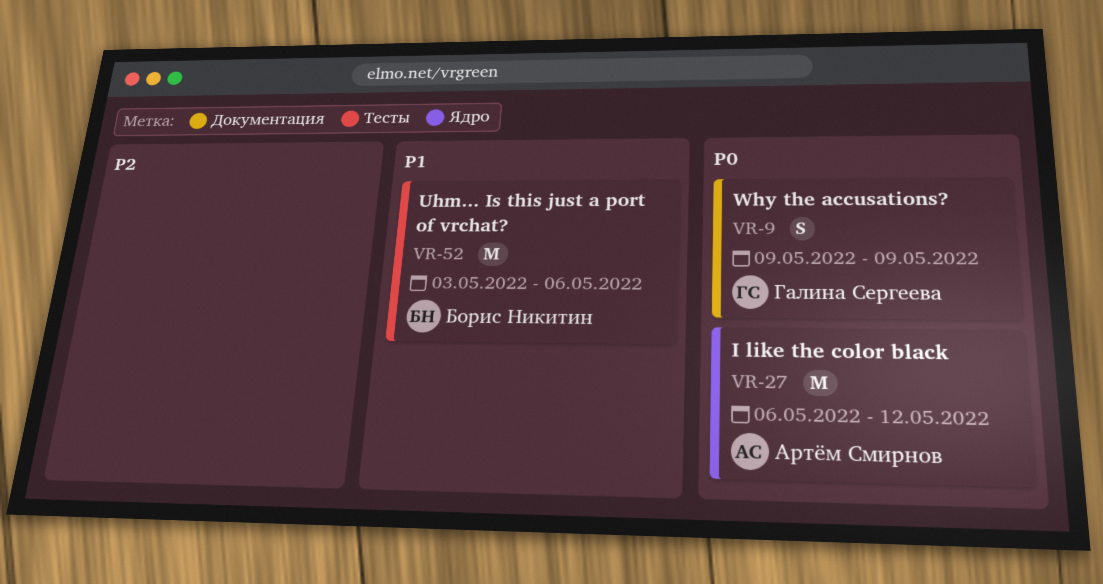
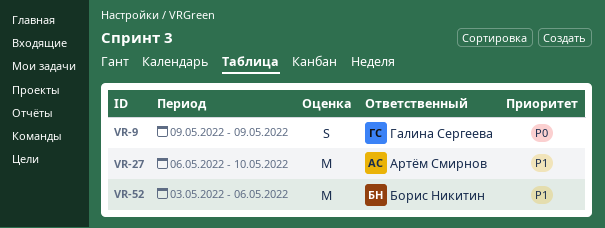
VR-27, priority: P0 -> P1
VR-27, due: May 12 -> May 10

